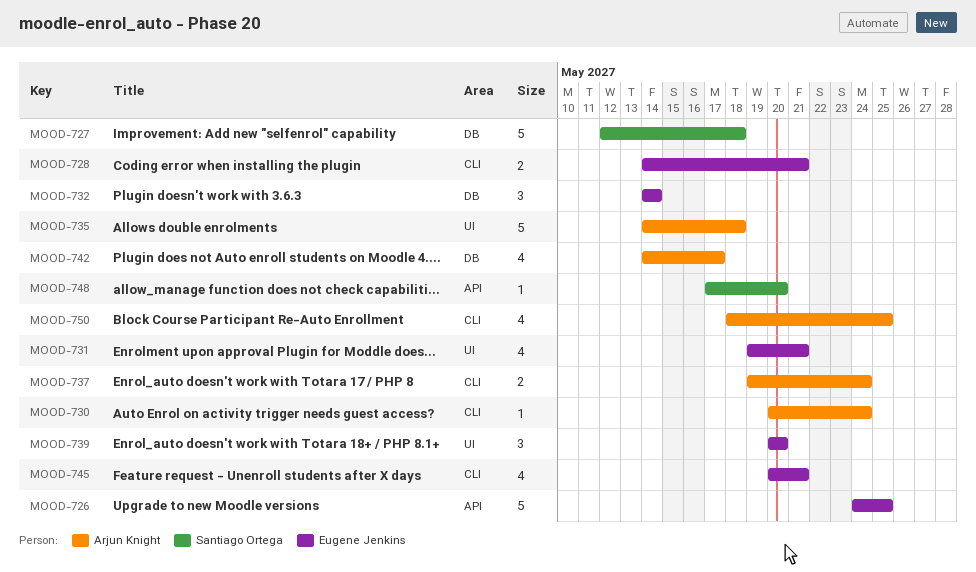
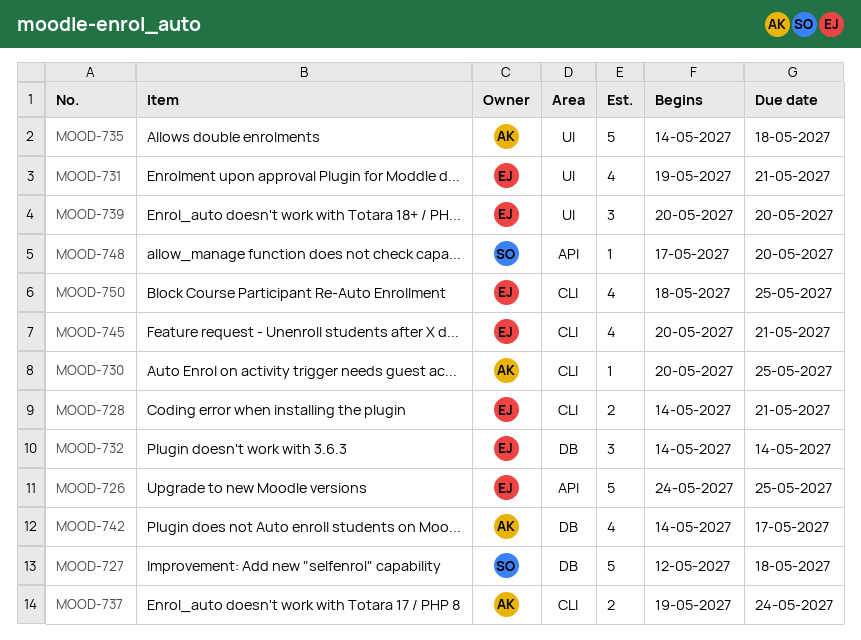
MOOD-730, due: May 24 -> May 25
MOOD-750, owner: Arjun Knight -> Eugene Jenkins

